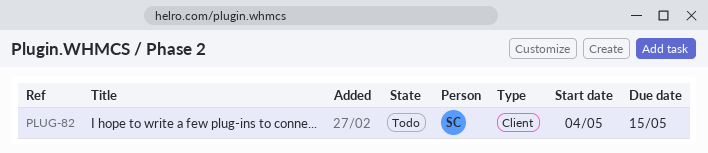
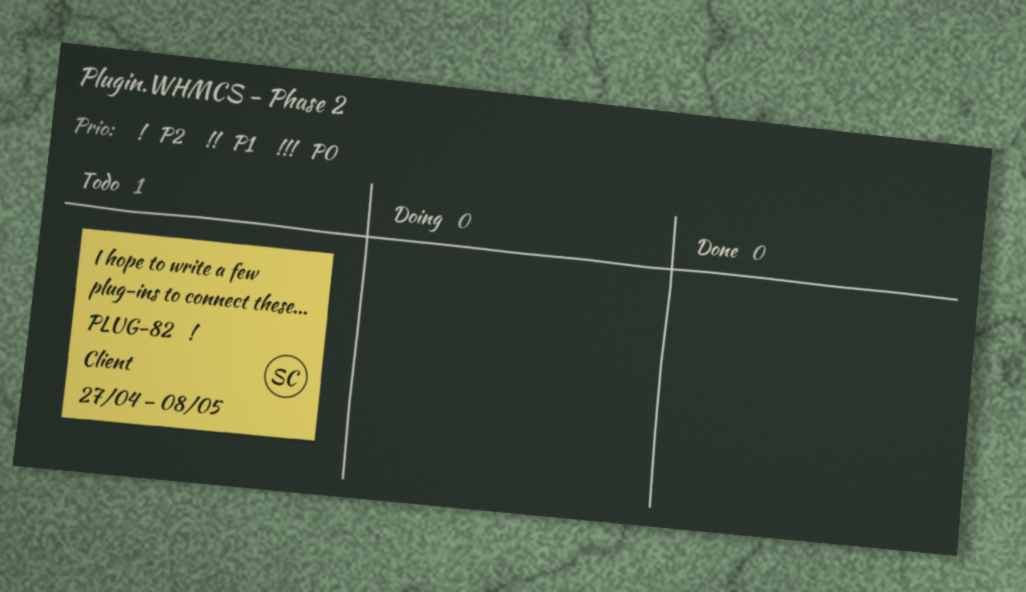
PLUG-82, start: May 4 -> Apr 27
PLUG-82, due: May 15 -> May 8

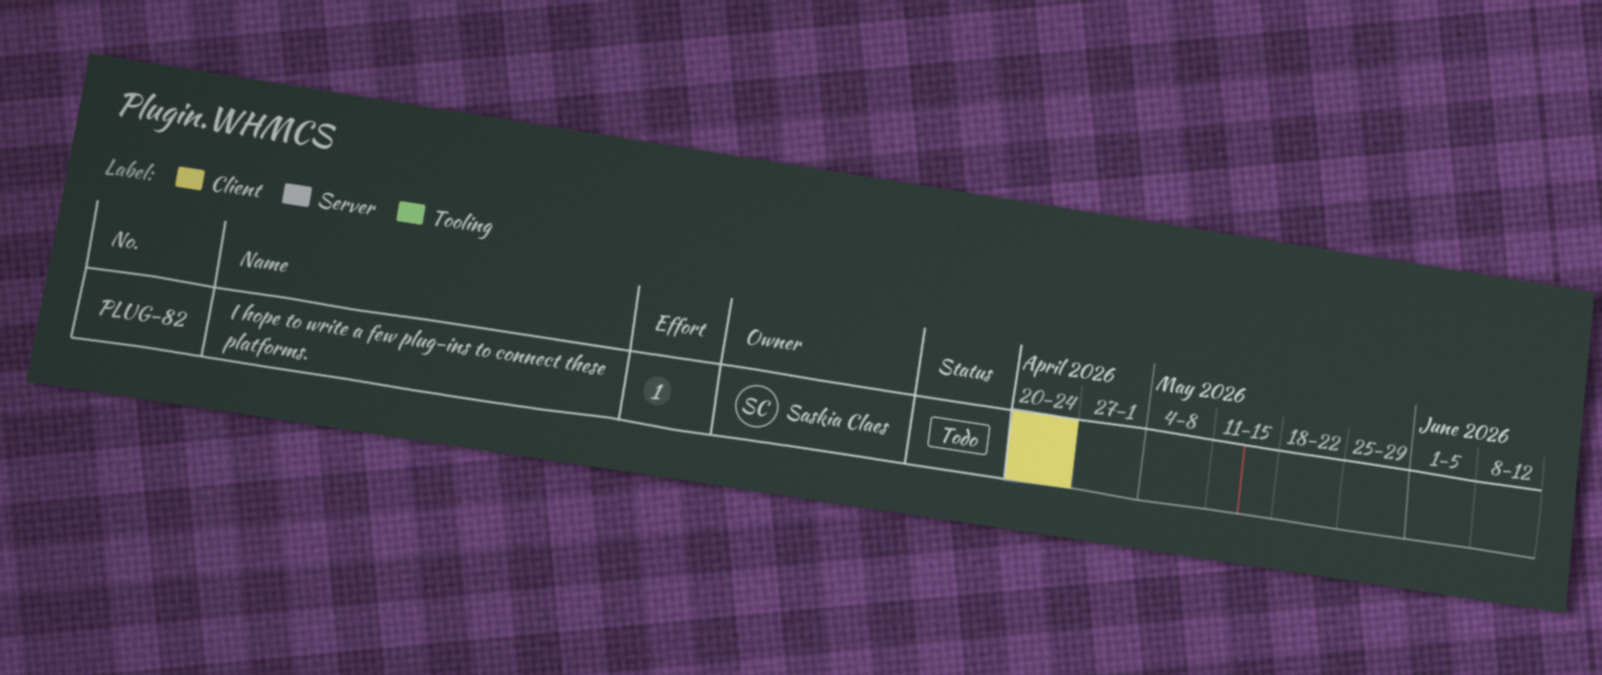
PLUG-82, start: Apr 27 -> Apr 20
PLUG-82, due: May 8 -> Apr 24

